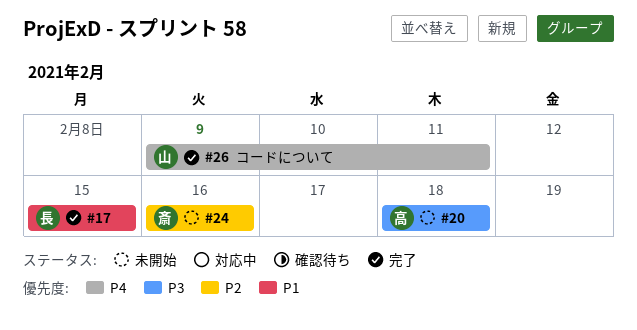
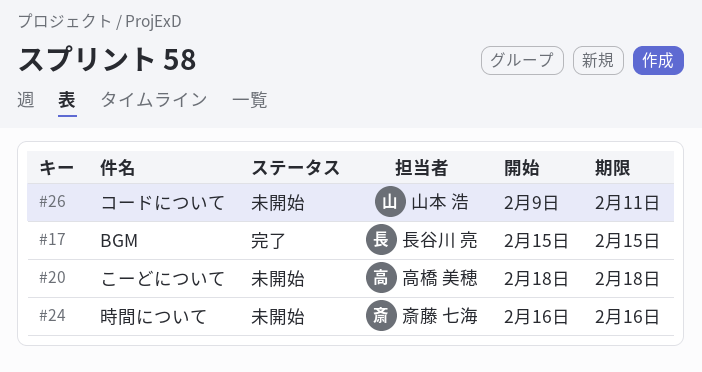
#26, status: 完了 -> 未開始

